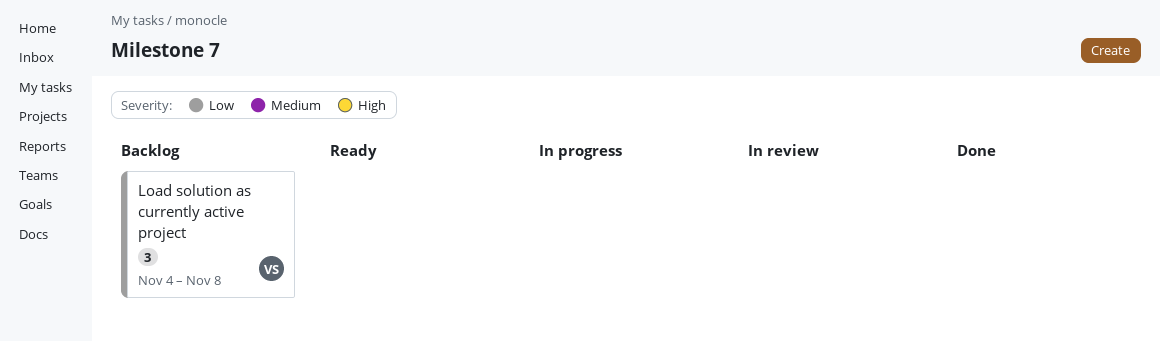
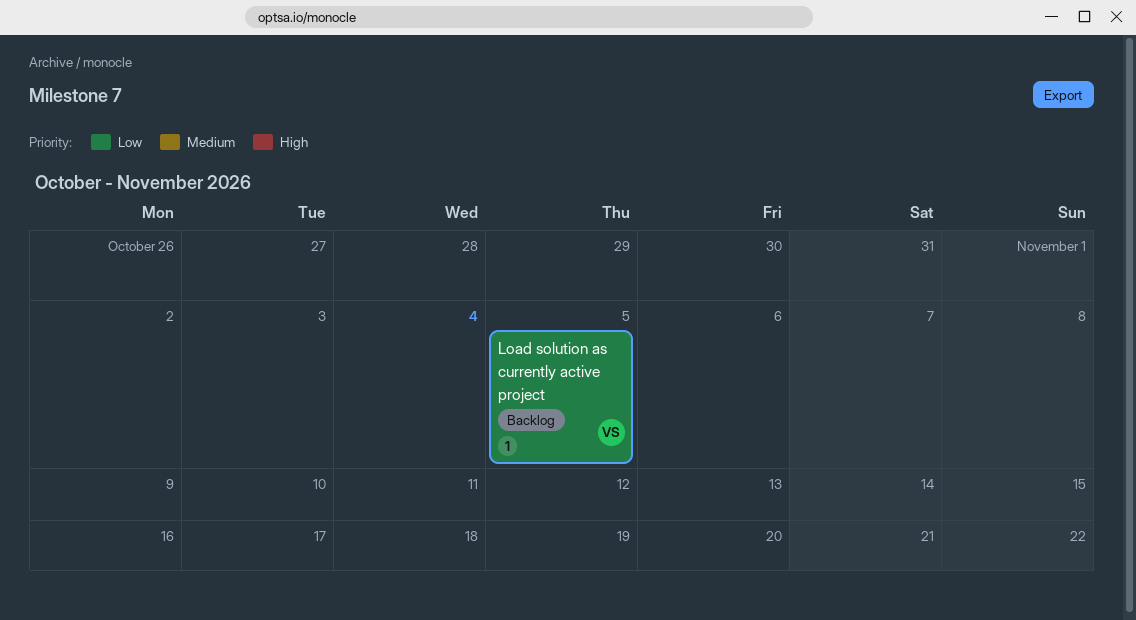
Load solution as currently active project, estimate: 3 -> 1
Load solution as currently active project, due: Nov 8 -> Nov 5

